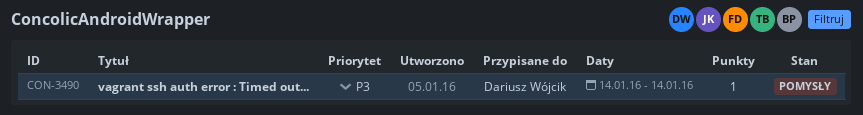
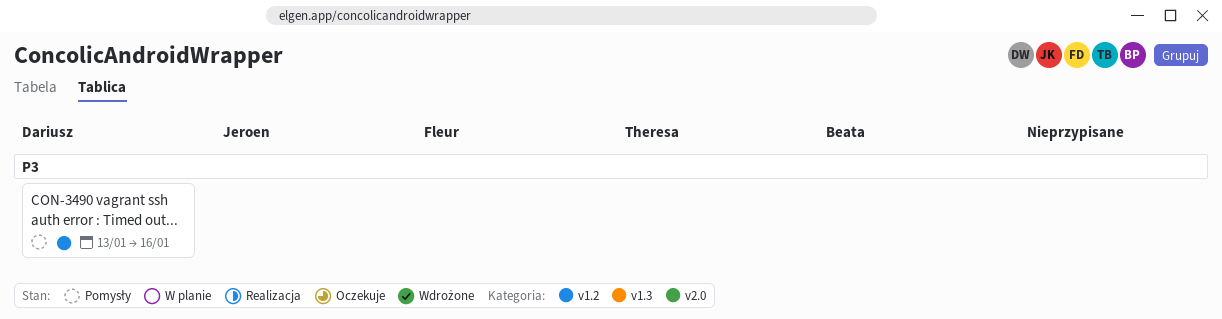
CON-3490, start: Jan 14 -> Jan 13
CON-3490, due: Jan 14 -> Jan 16

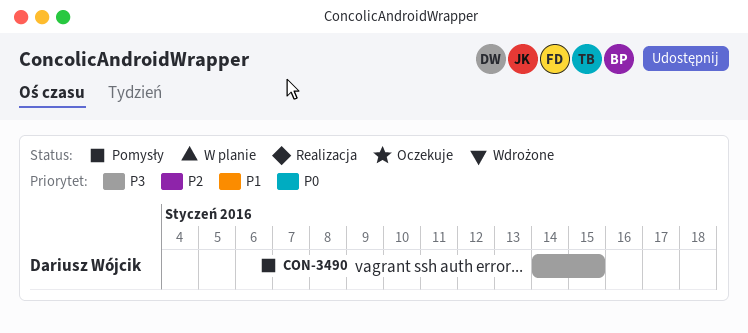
CON-3490, start: Jan 13 -> Jan 14
CON-3490, due: Jan 16 -> Jan 15

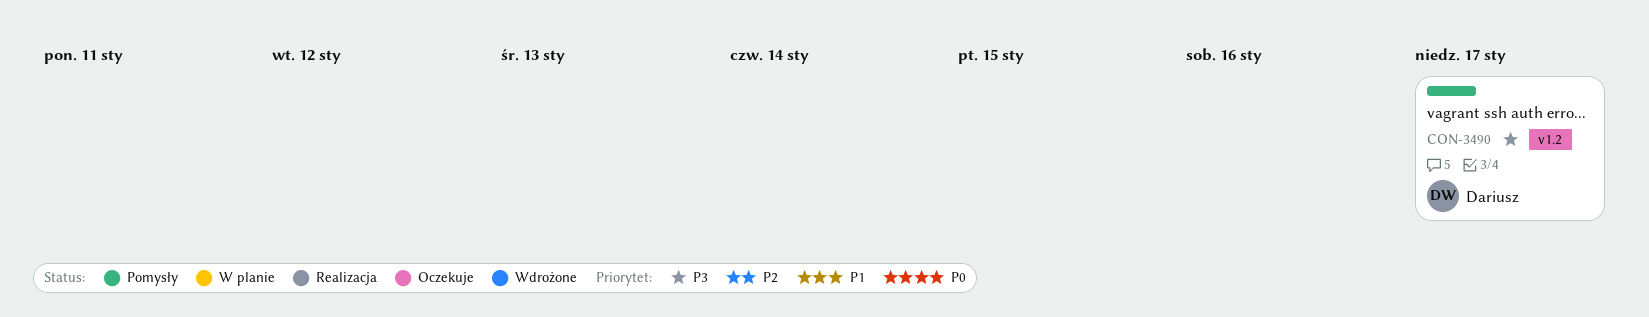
CON-3490, due: Jan 15 -> Jan 17

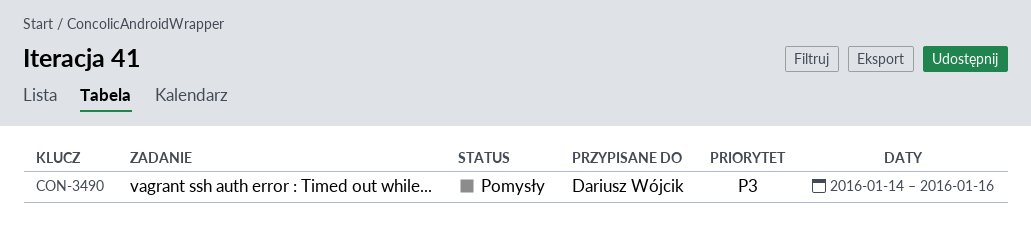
CON-3490, due: Jan 17 -> Jan 16

